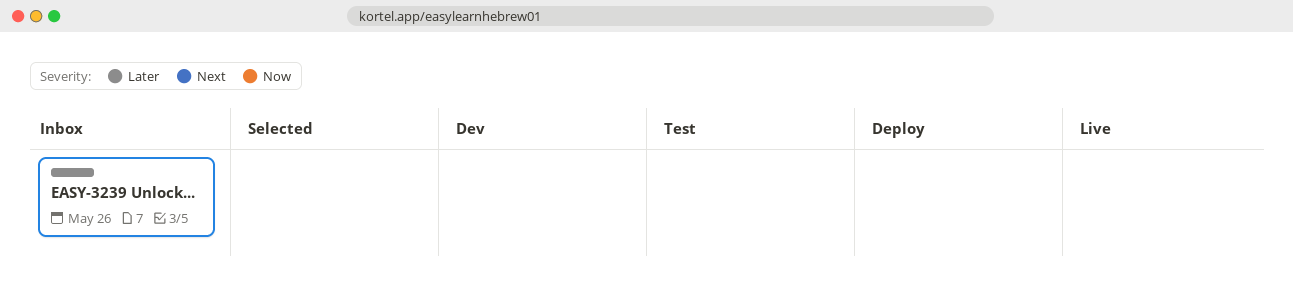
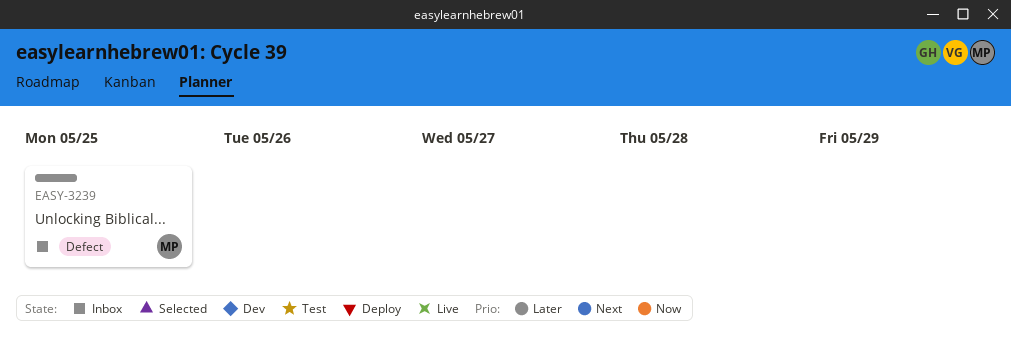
EASY-3239, due: May 26 -> May 25

